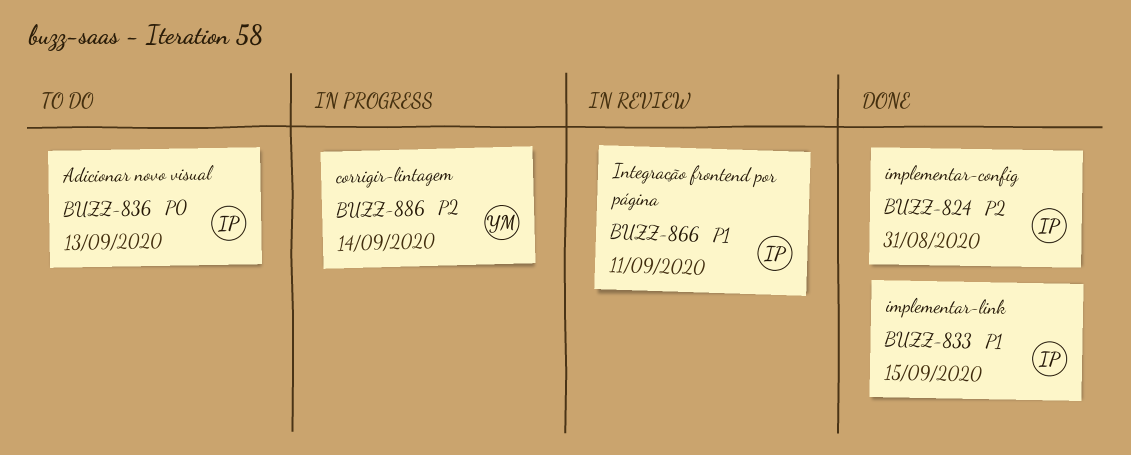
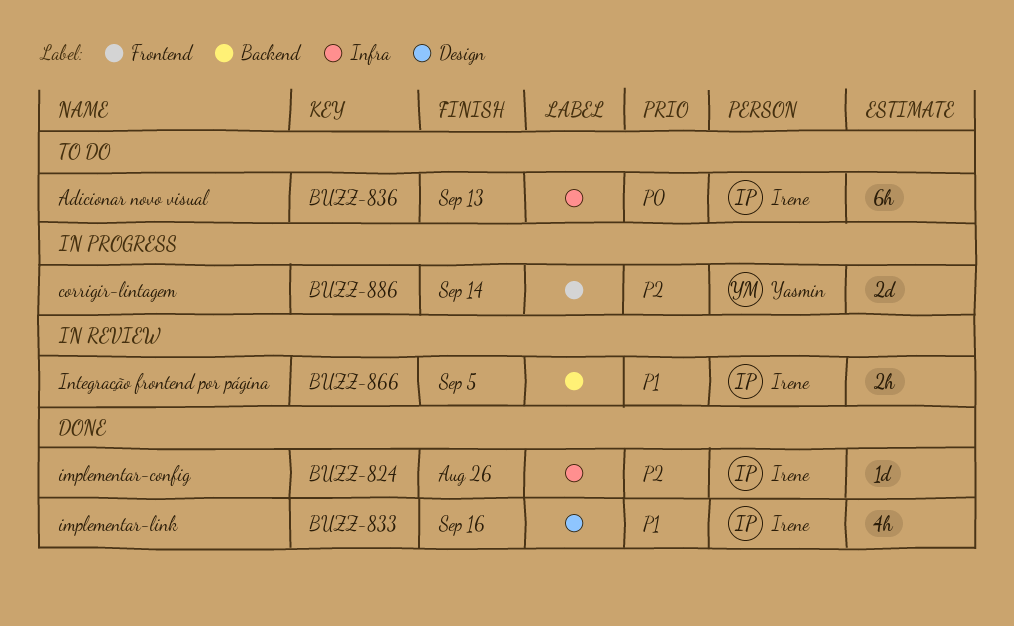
BUZZ-824, due: Aug 31 -> Aug 26
BUZZ-833, due: Sep 15 -> Sep 16
BUZZ-866, due: Sep 11 -> Sep 5

